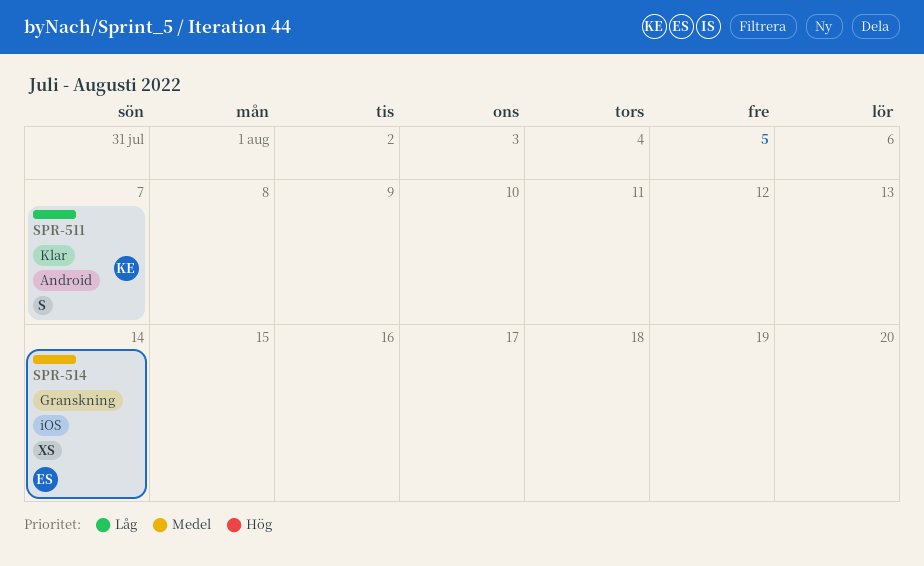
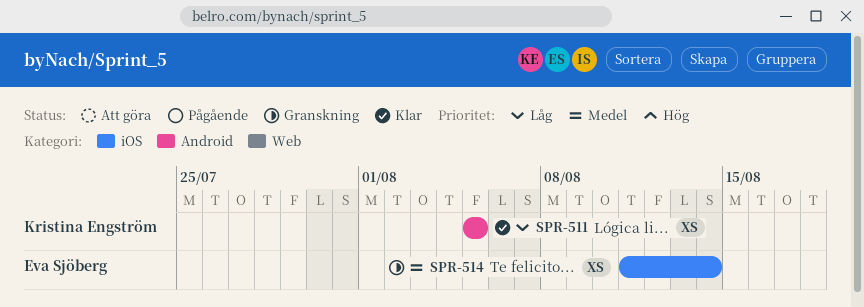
SPR-511, estimate: S -> XS
SPR-511, due: Aug 7 -> Aug 5

